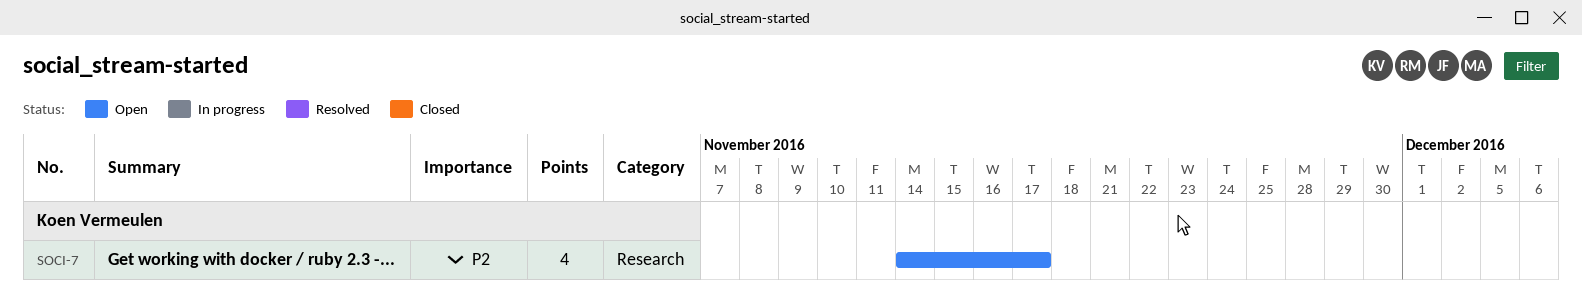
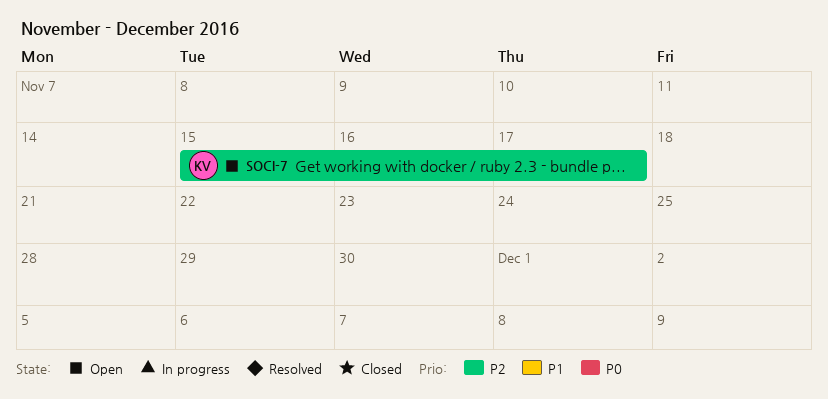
SOCI-7, start: Nov 14 -> Nov 15

